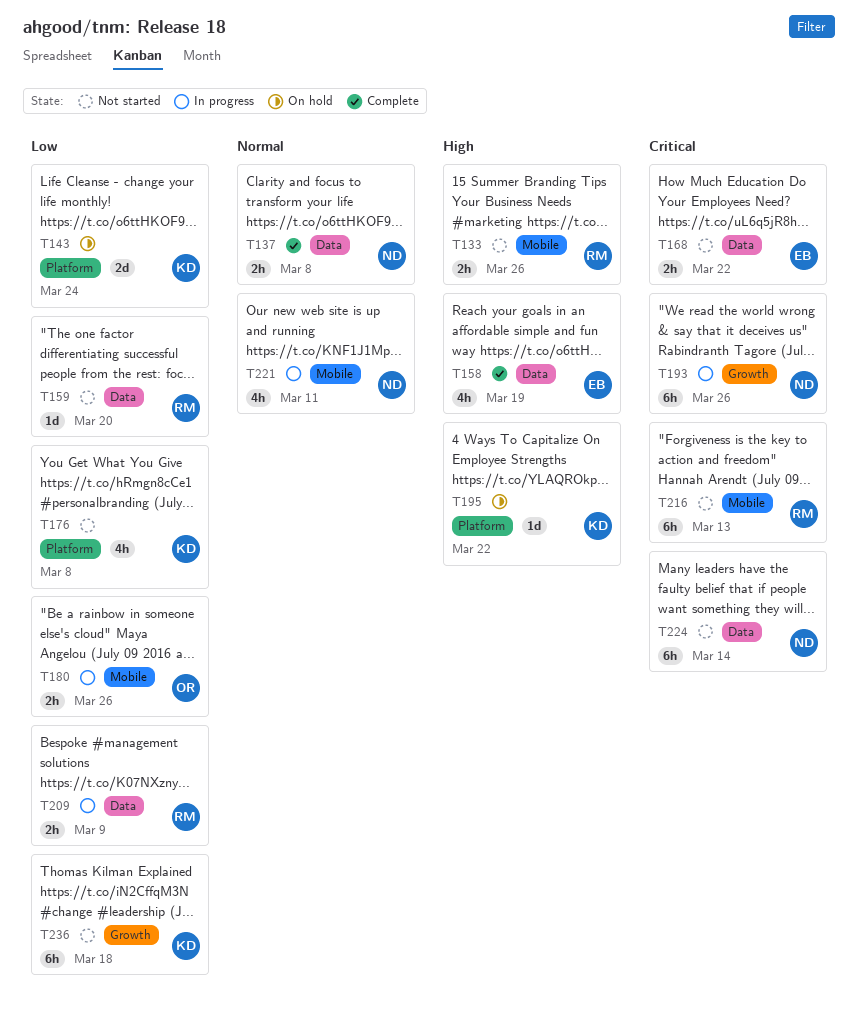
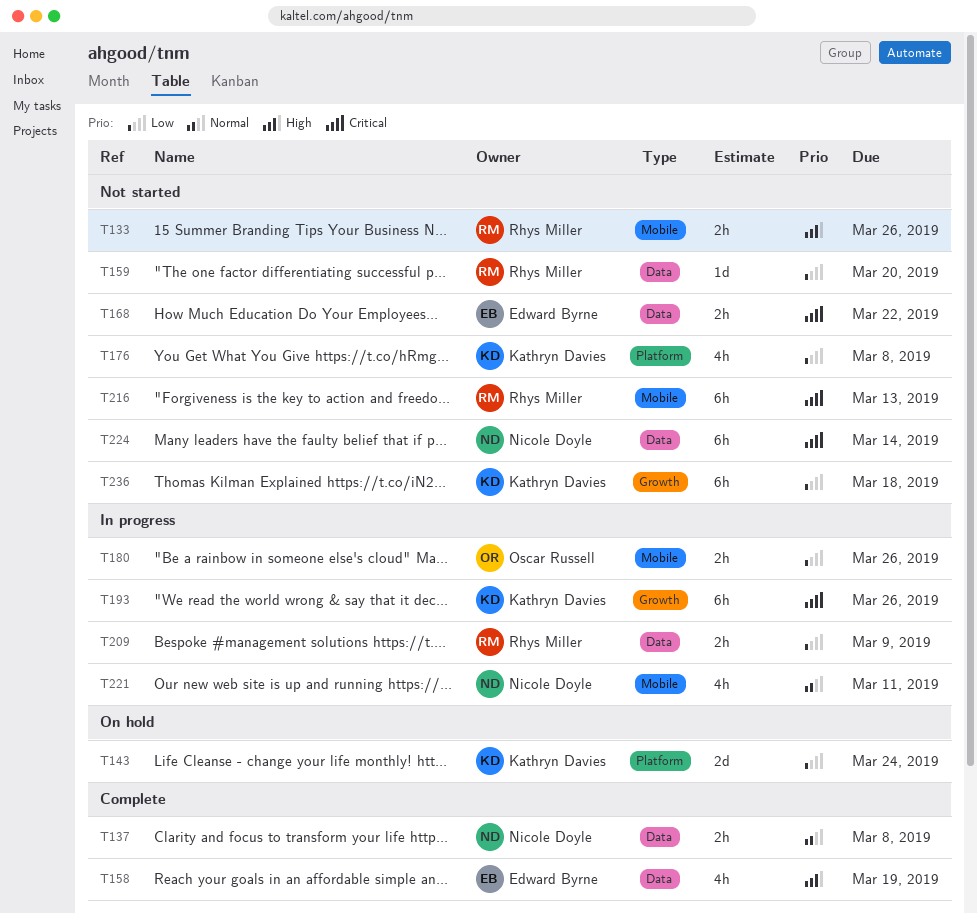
T193, owner: Nicole Doyle -> Kathryn Davies
T195: present -> none

